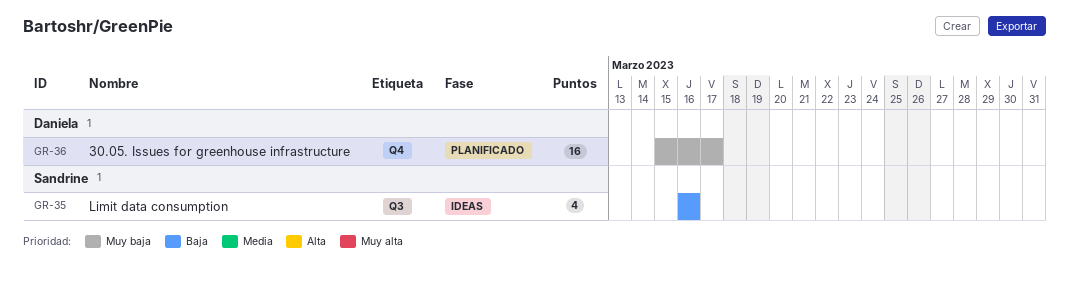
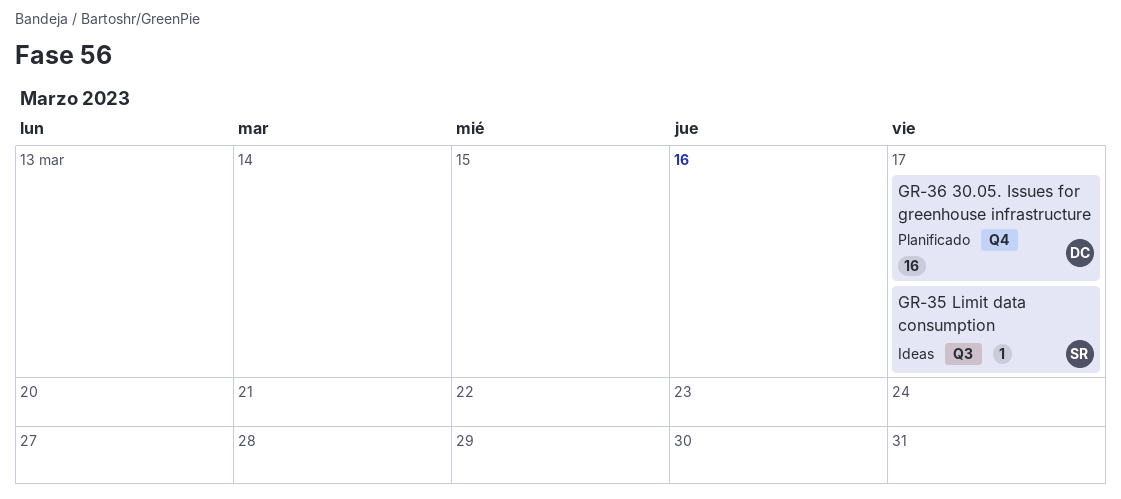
GR-35, estimate: 4 -> 1
GR-35, due: Mar 16 -> Mar 17

